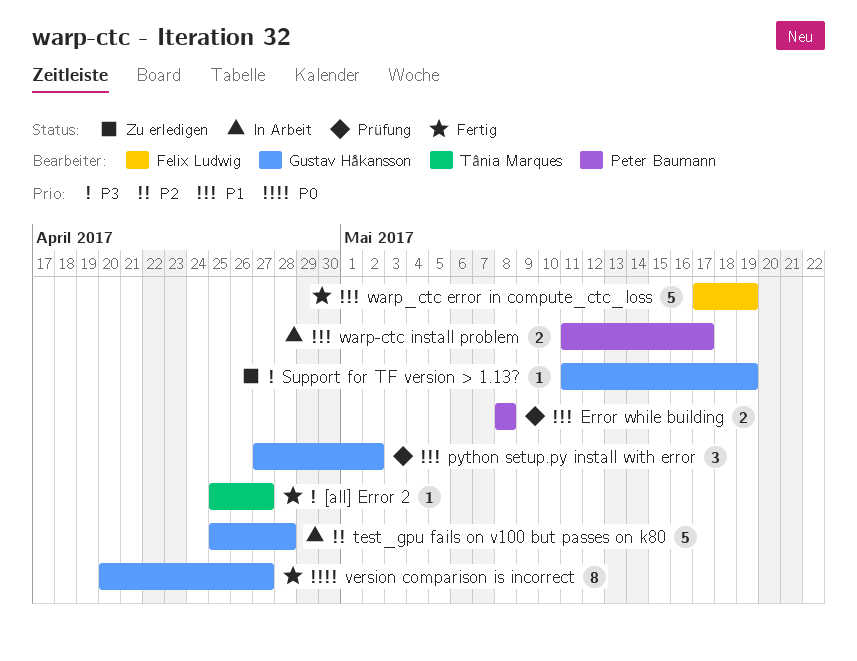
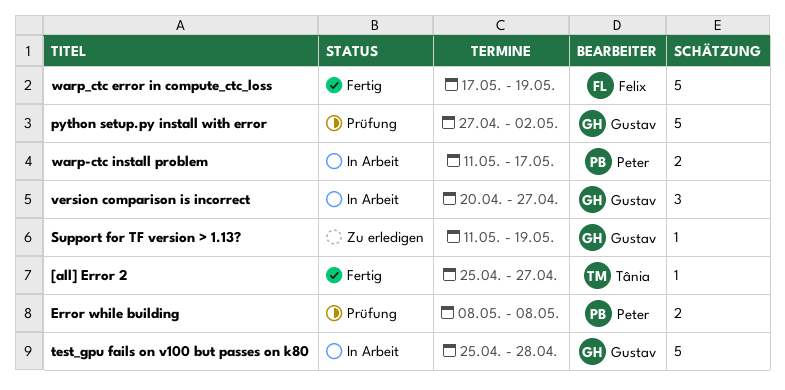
python setup.py install with error, estimate: 3 -> 5
version comparison is incorrect, status: Fertig -> In Arbeit
version comparison is incorrect, estimate: 8 -> 3

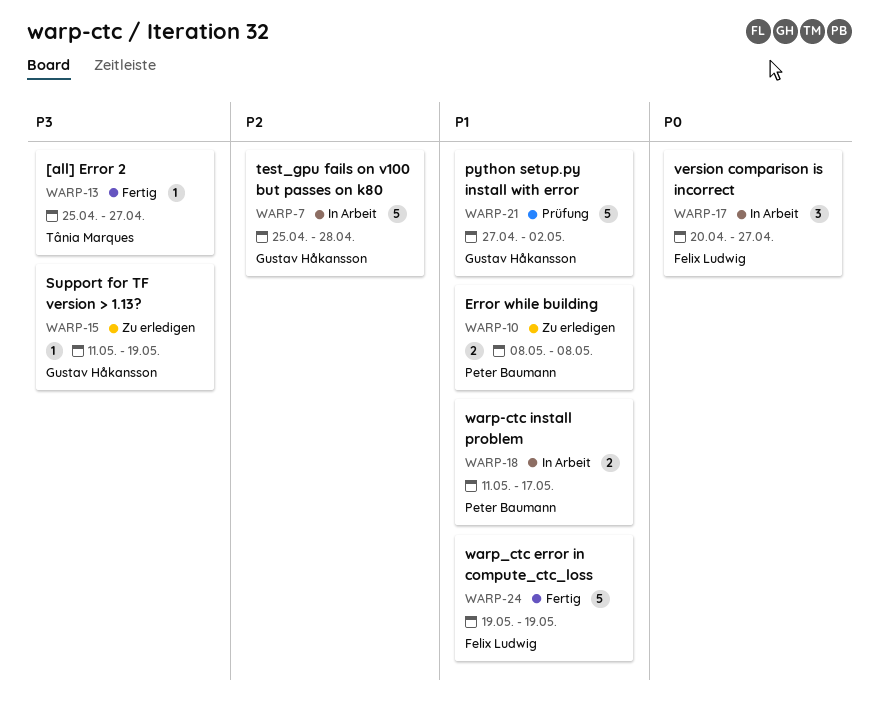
Error while building, status: Prüfung -> Zu erledigen
version comparison is incorrect, owner: Gustav Håkansson -> Felix Ludwig
warp_ctc error in compute_ctc_loss, start: May 17 -> May 19

